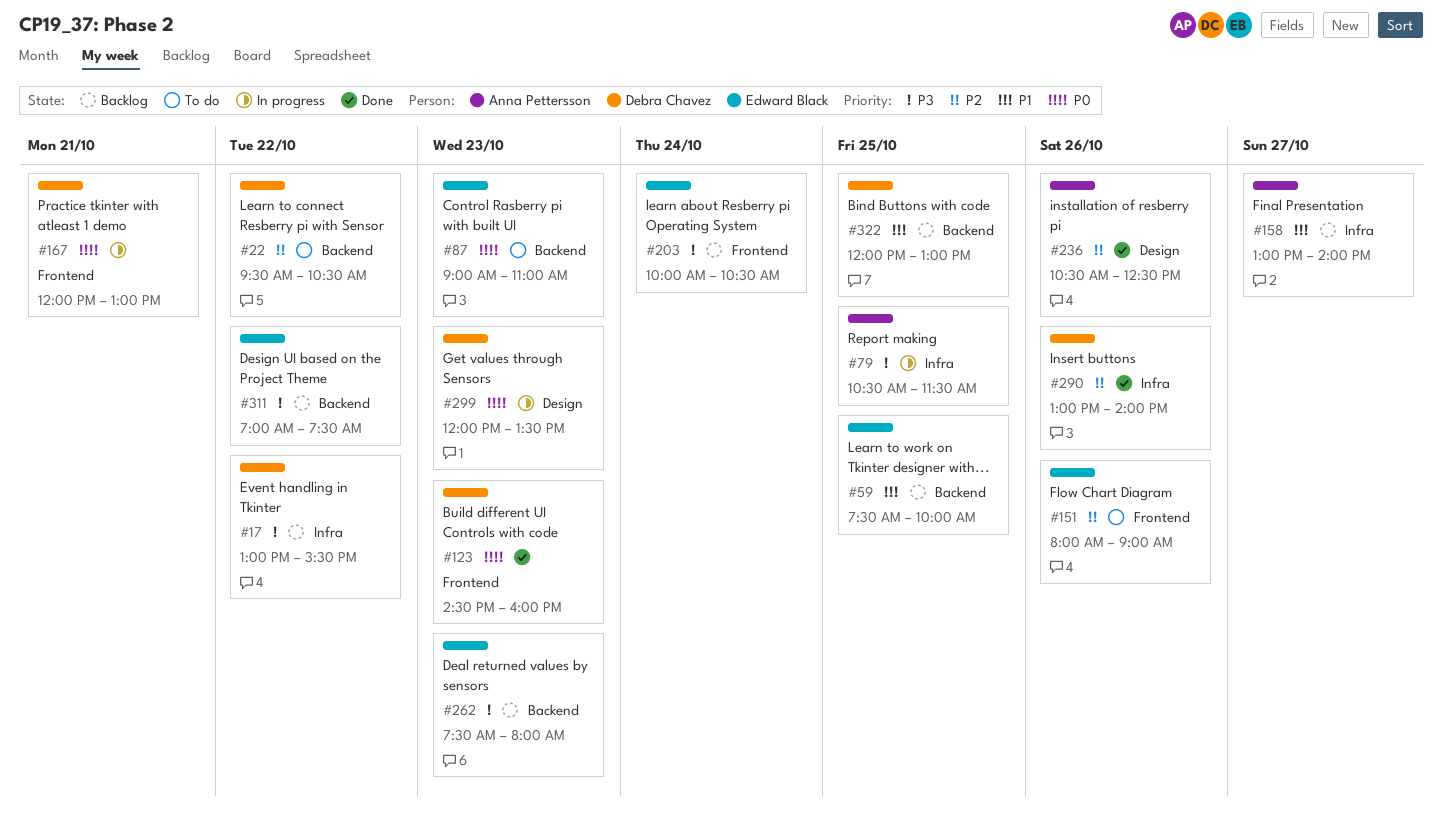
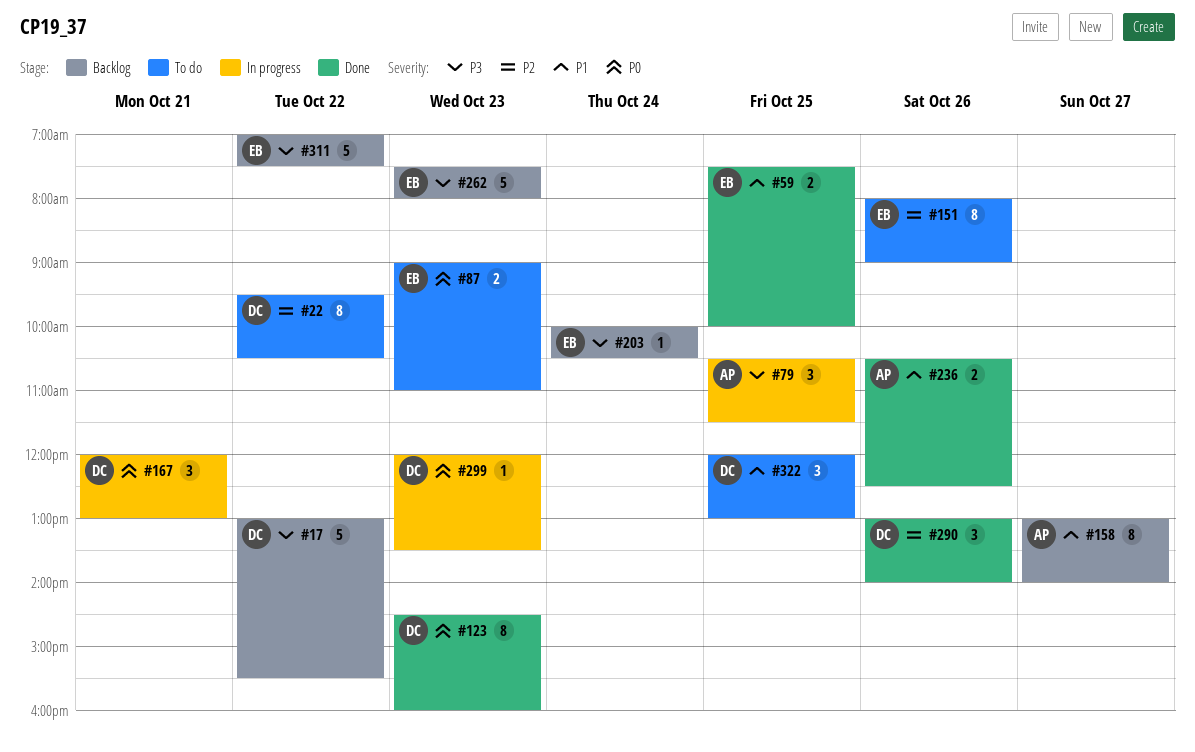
#59, status: Backlog -> Done
#236, priority: P2 -> P1
#322, status: Backlog -> To do

